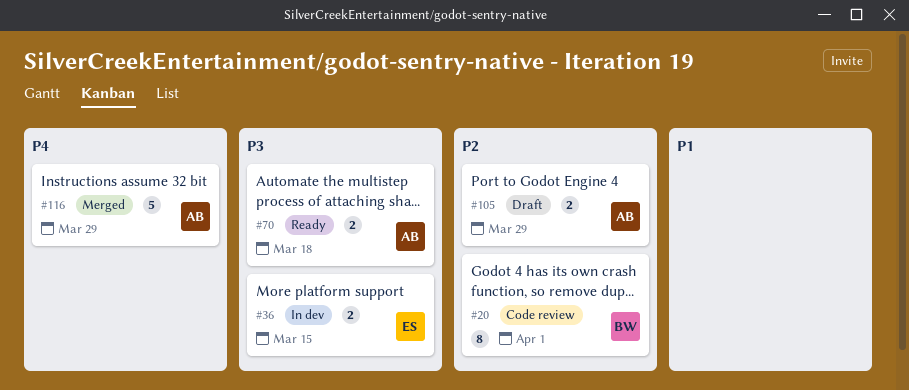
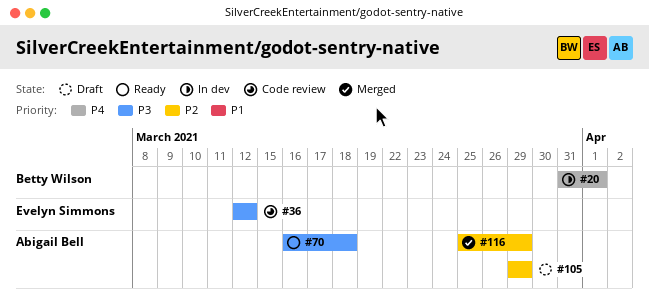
#20, status: Code review -> In dev
#20, priority: P2 -> P4
#36, status: In dev -> Code review
#36, due: Mar 15 -> Mar 12
#116, priority: P4 -> P2

